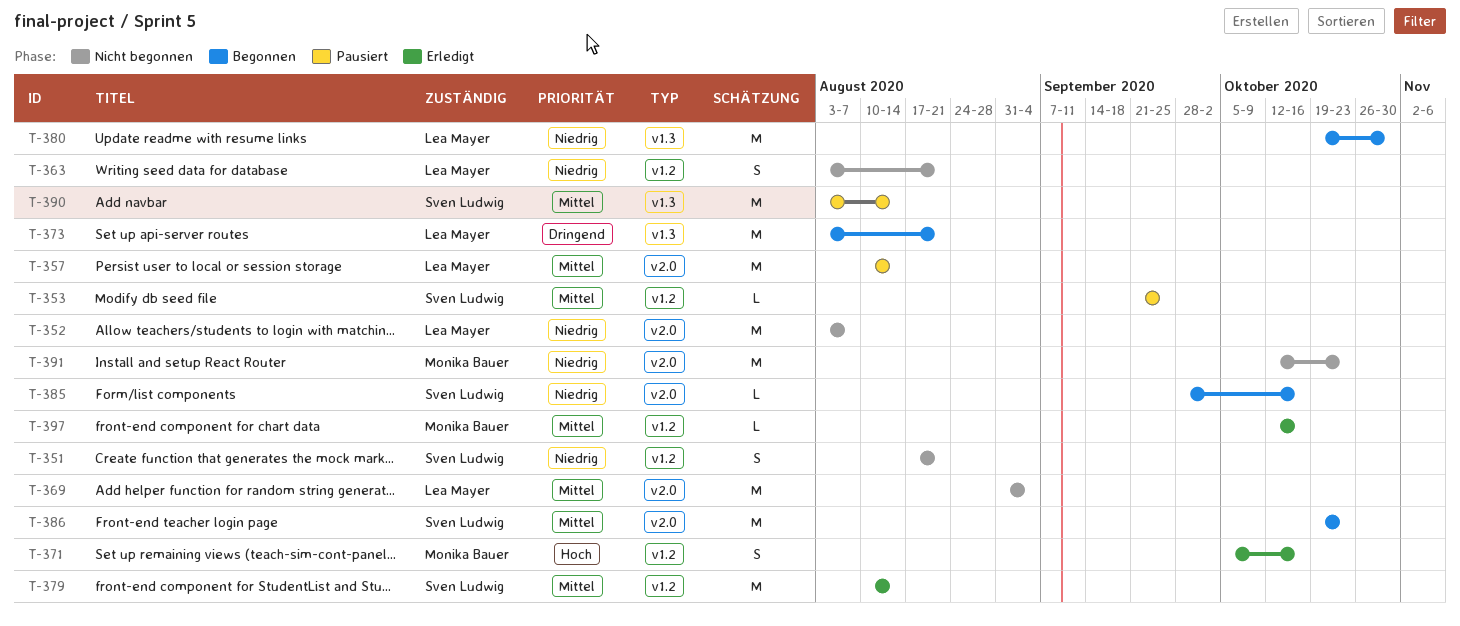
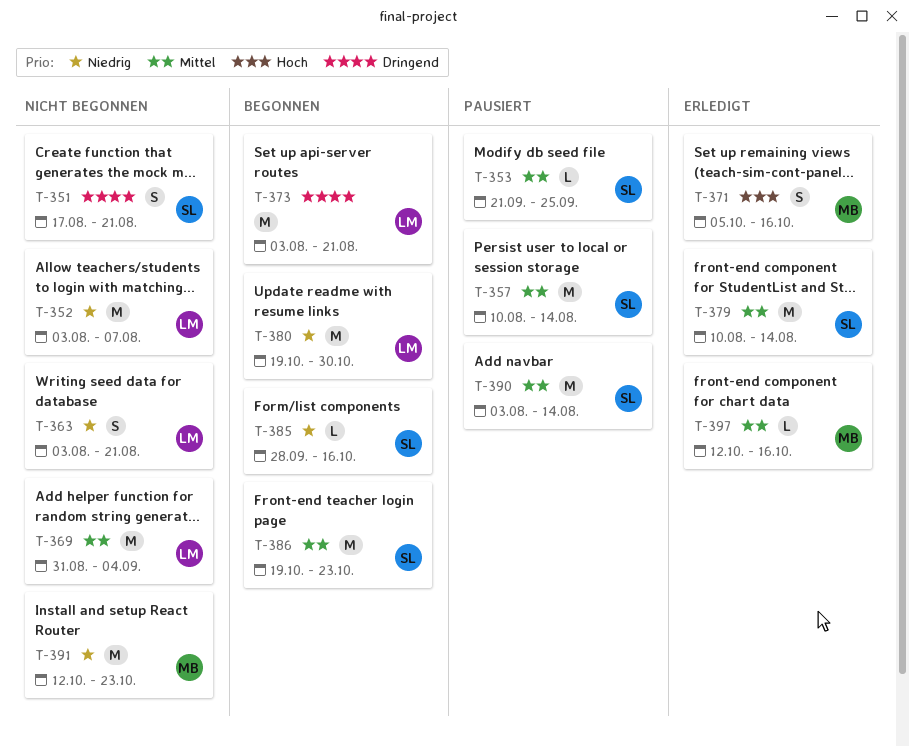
T-351, priority: Niedrig -> Dringend
T-357, owner: Lea Mayer -> Sven Ludwig

